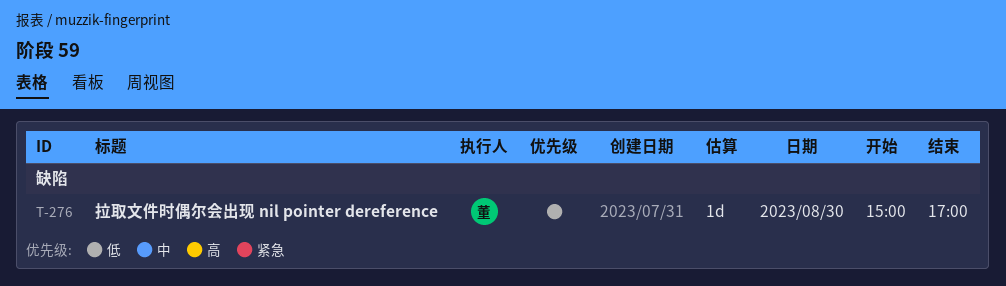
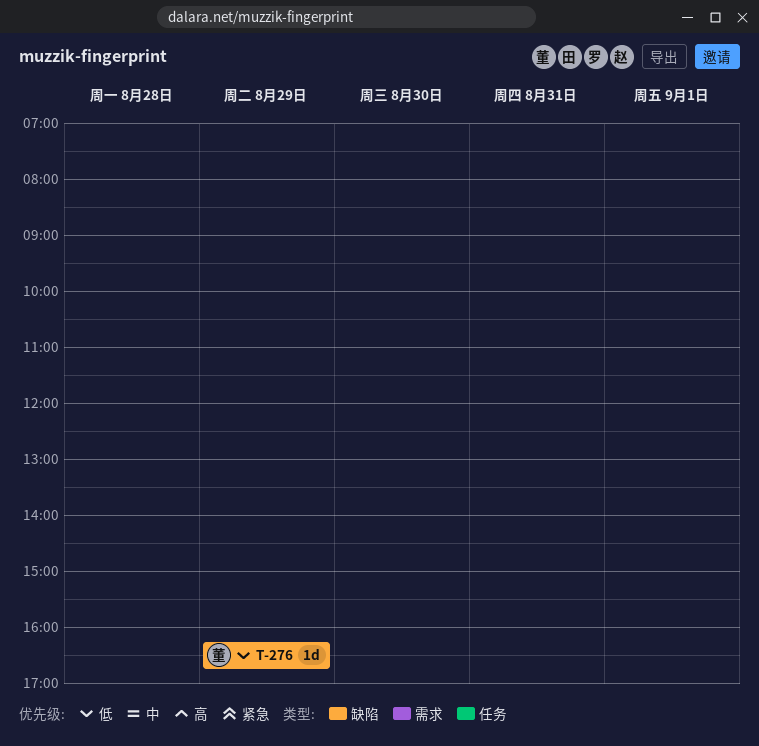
T-276, day: Aug 30 -> Aug 29
T-276, begins: 15:00 -> 16:15
T-276, ends: 17:00 -> 16:45

